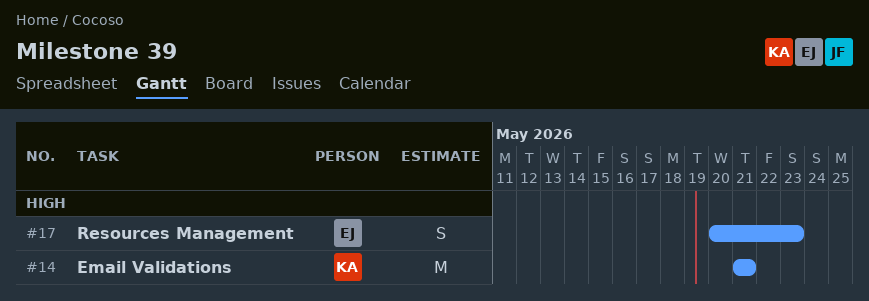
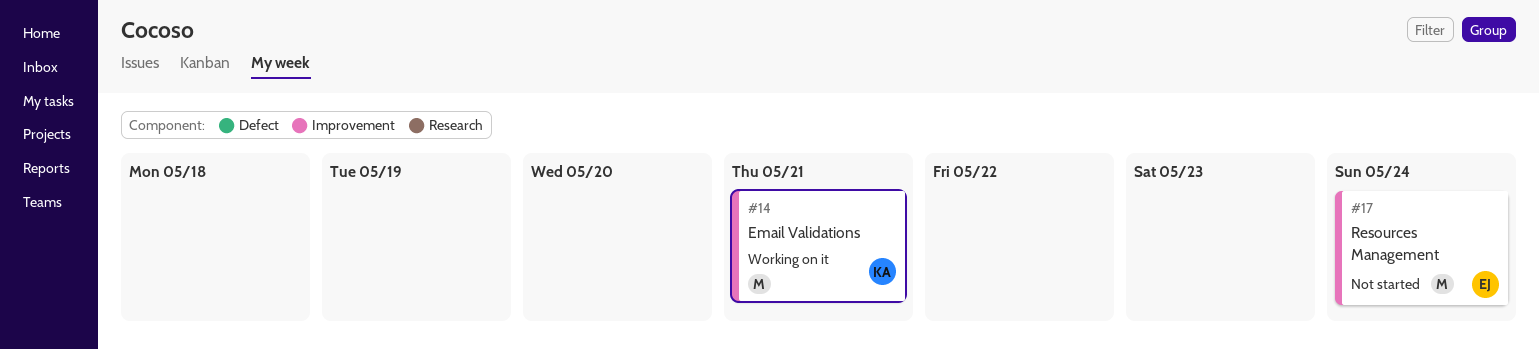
#17, estimate: S -> M
#17, due: May 23 -> May 24

